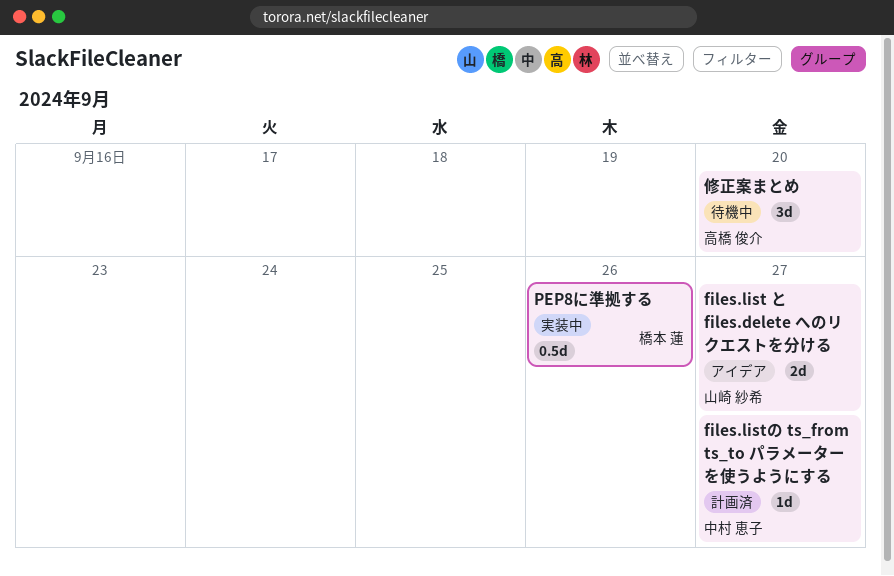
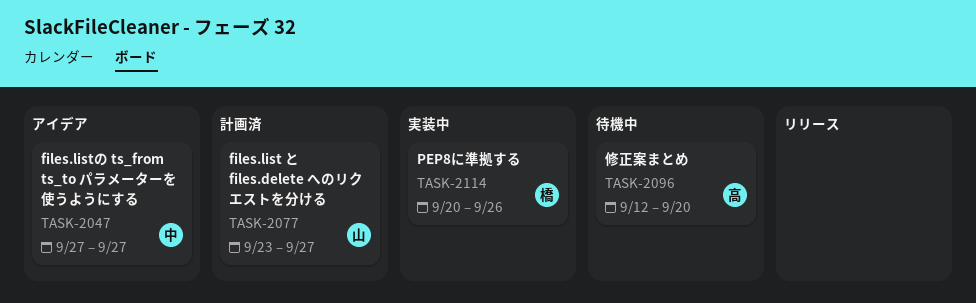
files.list と files.delete へのリクエストを分ける, status: アイデア -> 計画済
files.listの ts_from ts_to パラメーターを使うようにする, status: 計画済 -> アイデア

